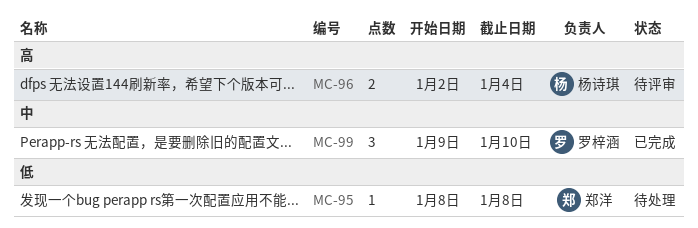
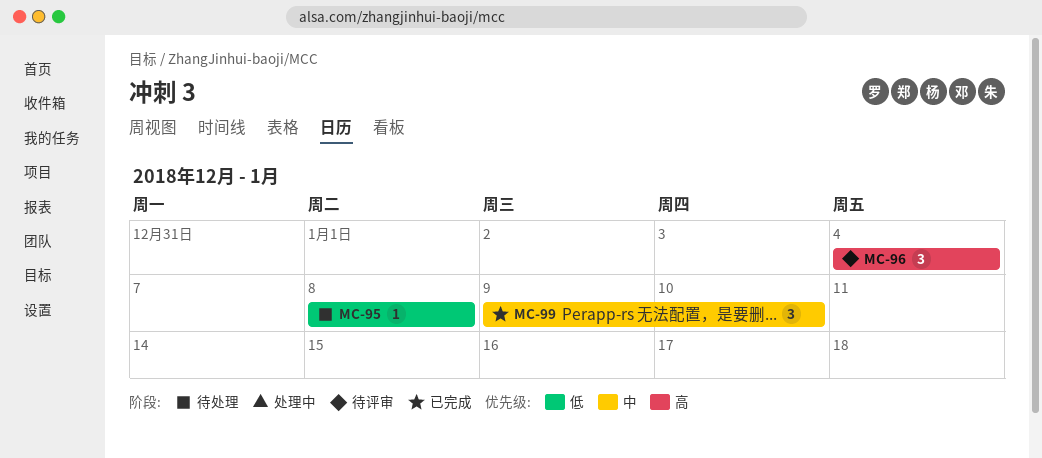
MC-96, estimate: 2 -> 3
MC-96, start: Jan 2 -> Jan 4

